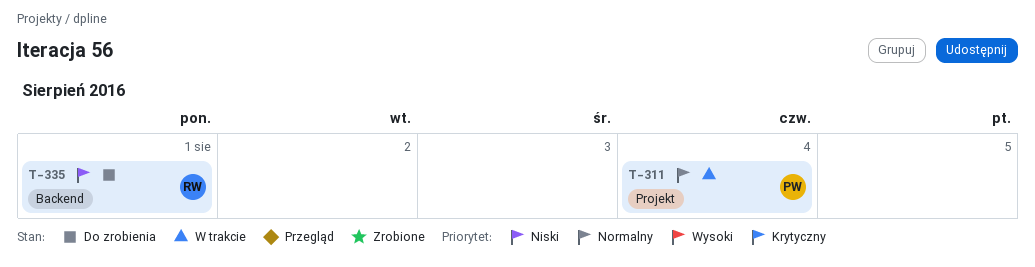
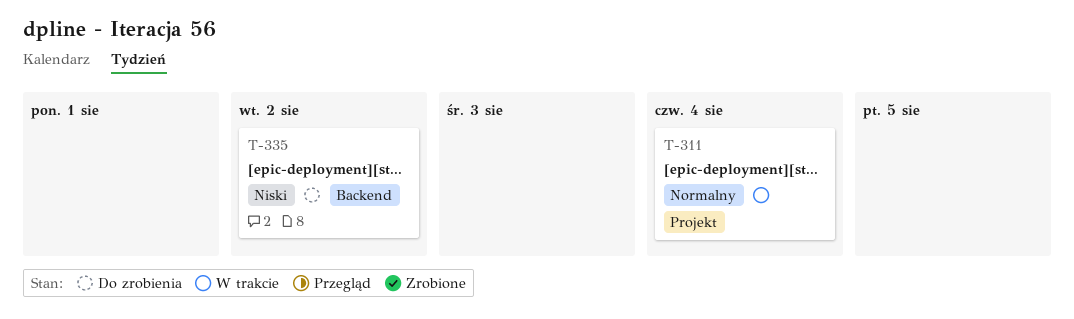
T-335, due: Aug 1 -> Aug 2

